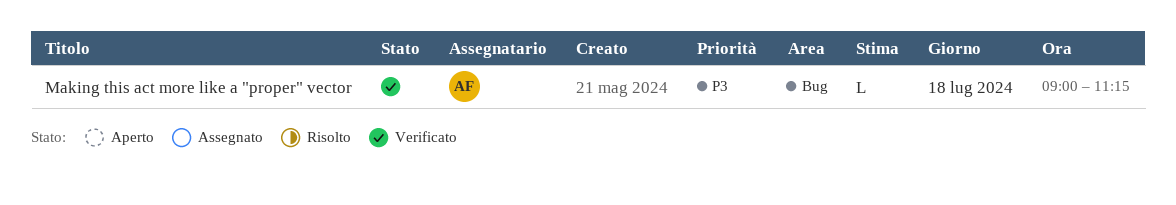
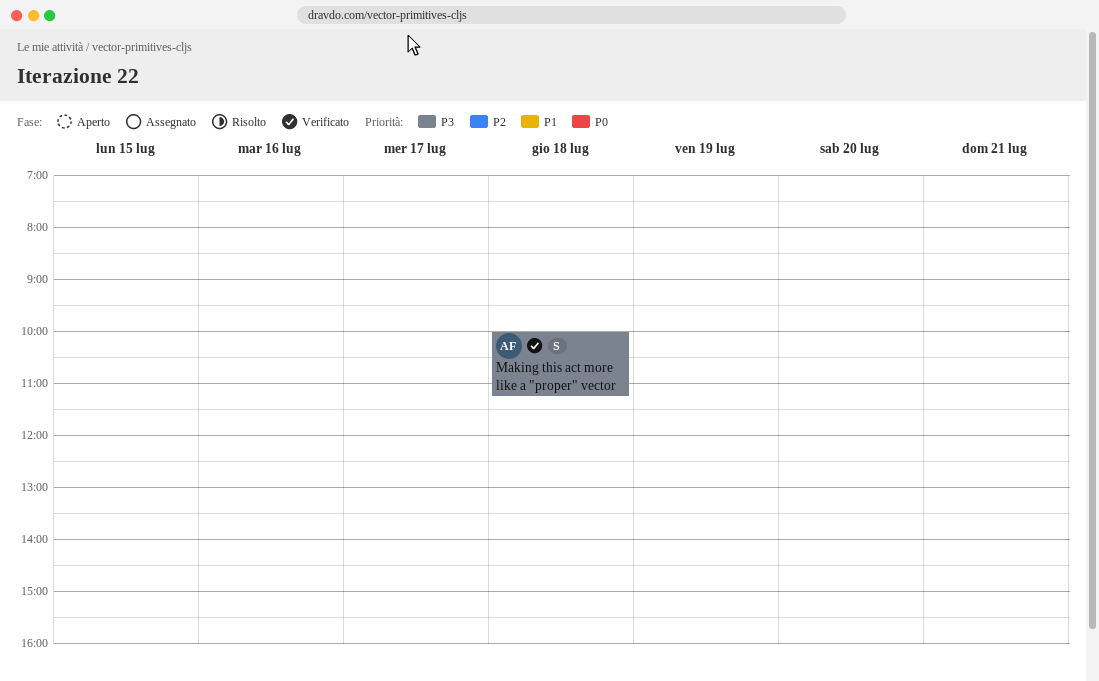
Making this act more like a "proper" vector, estimate: L -> S
Making this act more like a "proper" vector, begins: 09:00 -> 10:00

